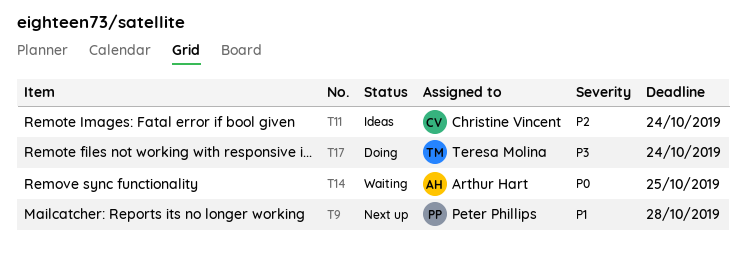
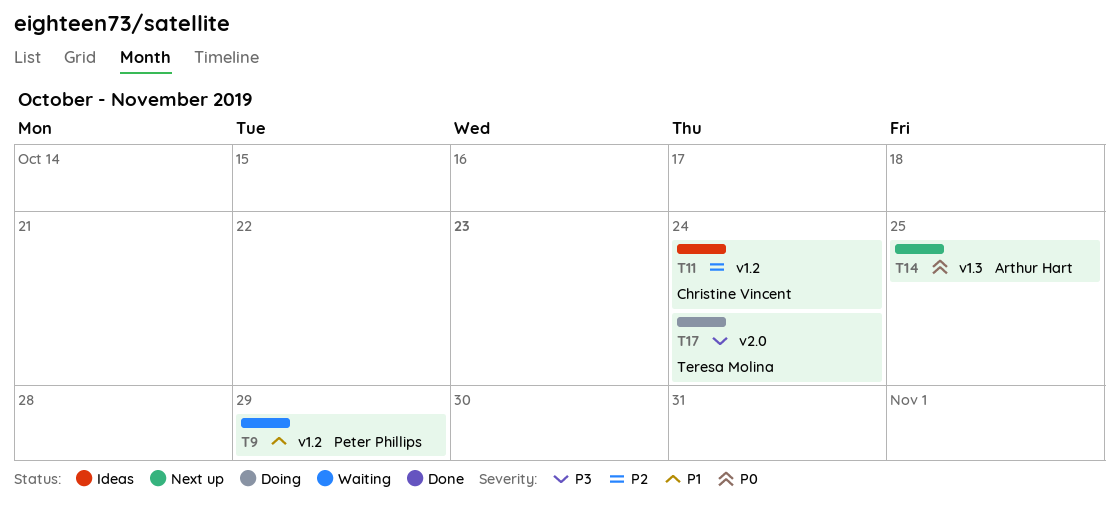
T9, status: Next up -> Waiting
T9, due: Oct 28 -> Oct 29
T14, status: Waiting -> Next up

